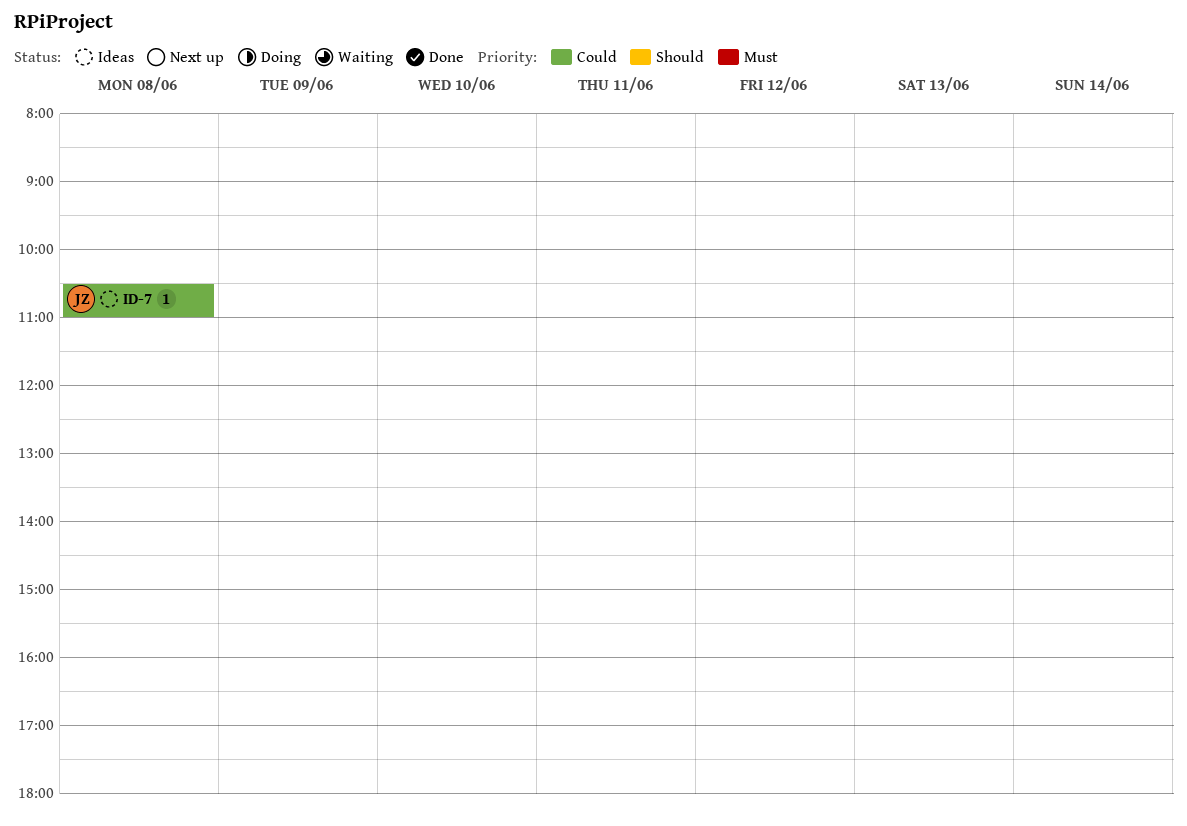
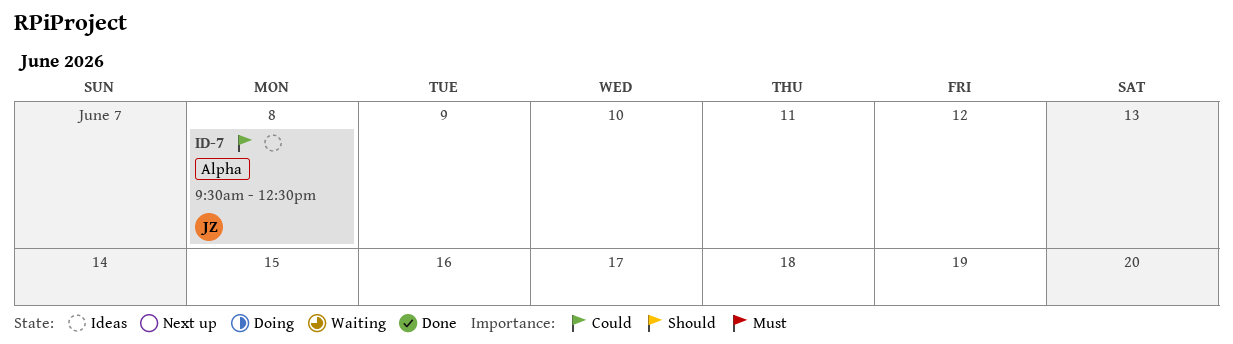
ID-7, begins: 10:30 -> 09:30
ID-7, ends: 11:00 -> 12:30

